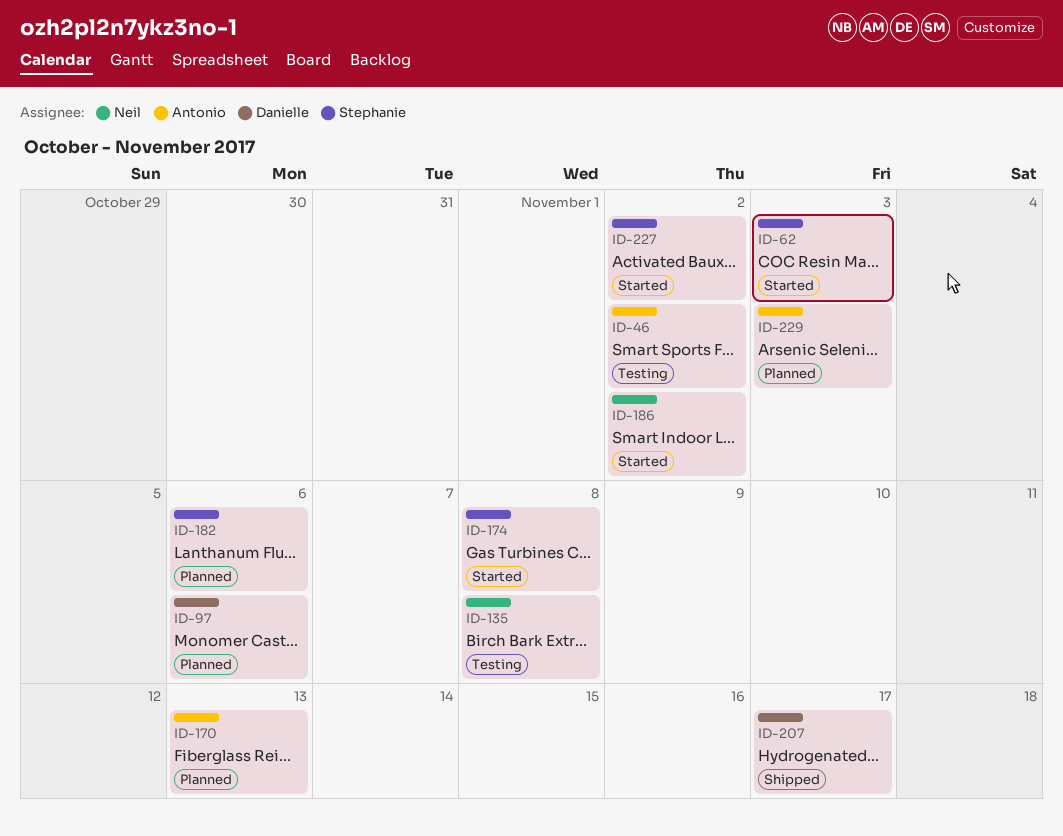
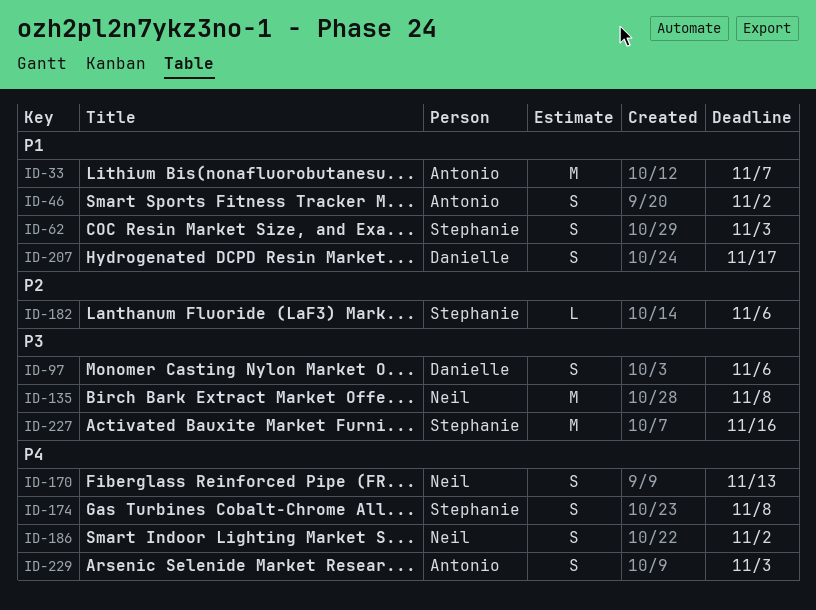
ID-33: none -> present
ID-170, owner: Antonio -> Neil
ID-227, due: Nov 2 -> Nov 16

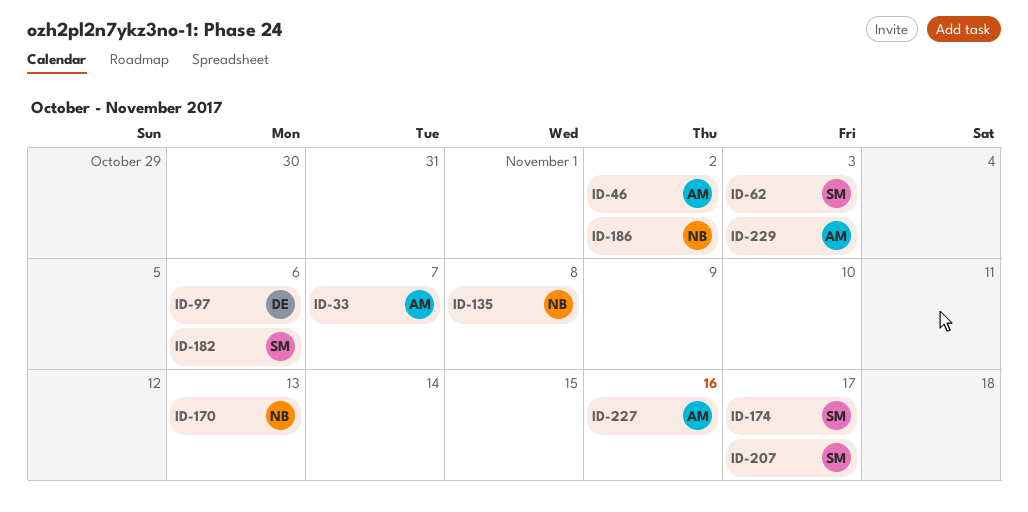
ID-174, due: Nov 8 -> Nov 17
ID-207, owner: Danielle -> Stephanie
ID-227, owner: Stephanie -> Antonio

